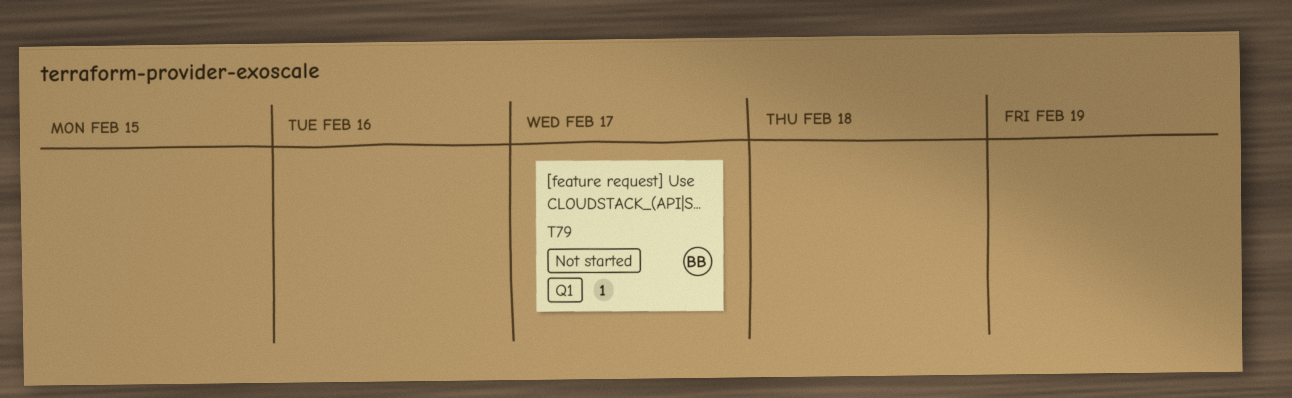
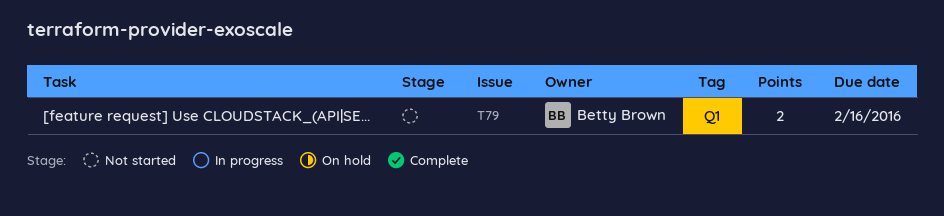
T79, estimate: 1 -> 2
T79, due: Feb 17 -> Feb 16

